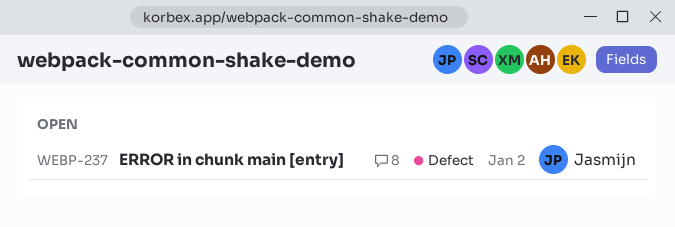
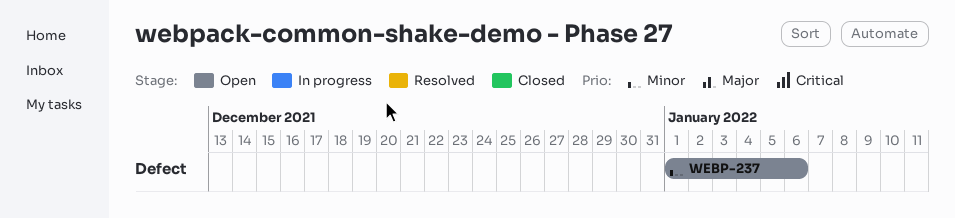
WEBP-237, due: Jan 2 -> Jan 6

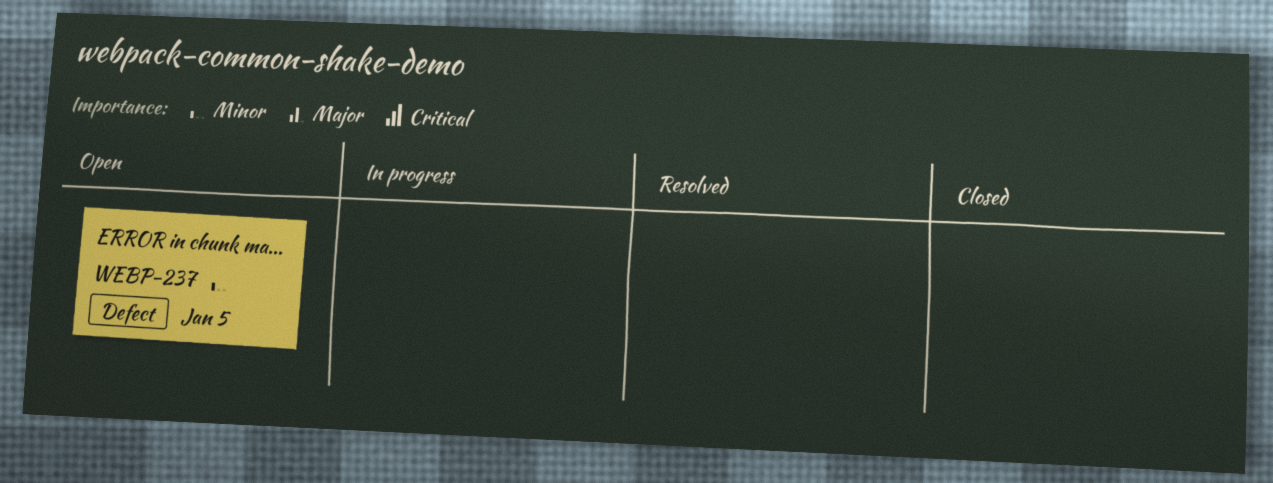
WEBP-237, due: Jan 6 -> Jan 5

